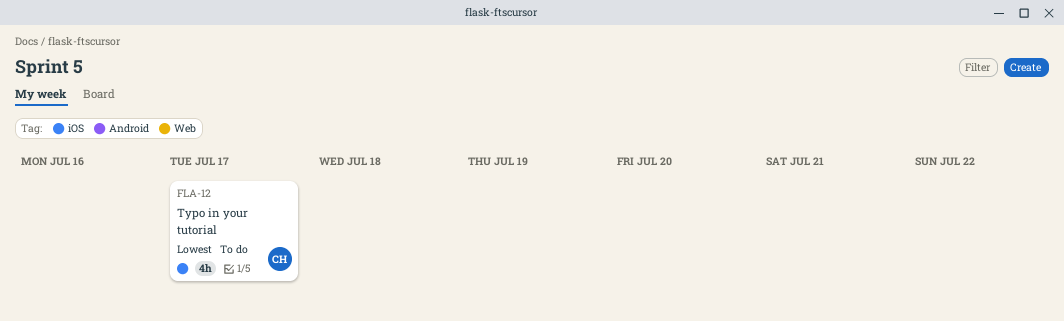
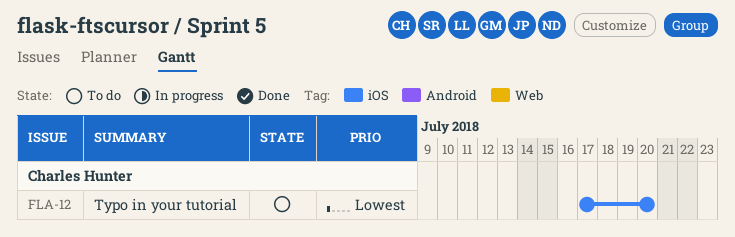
FLA-12, due: Jul 17 -> Jul 20

